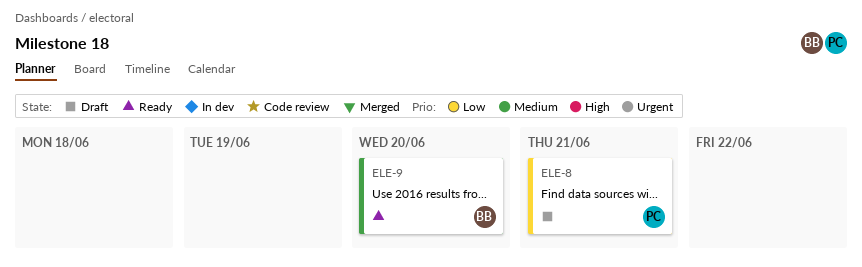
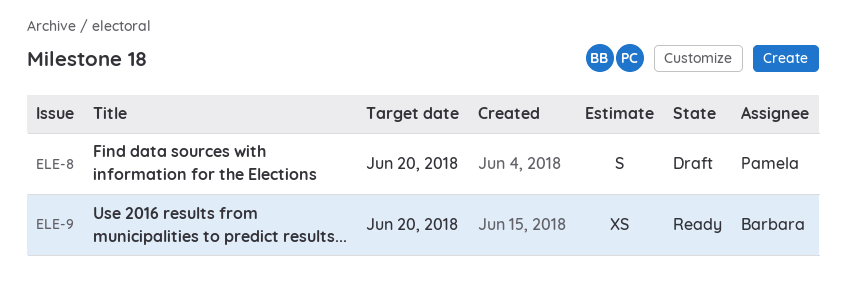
ELE-8, due: Jun 21 -> Jun 20

